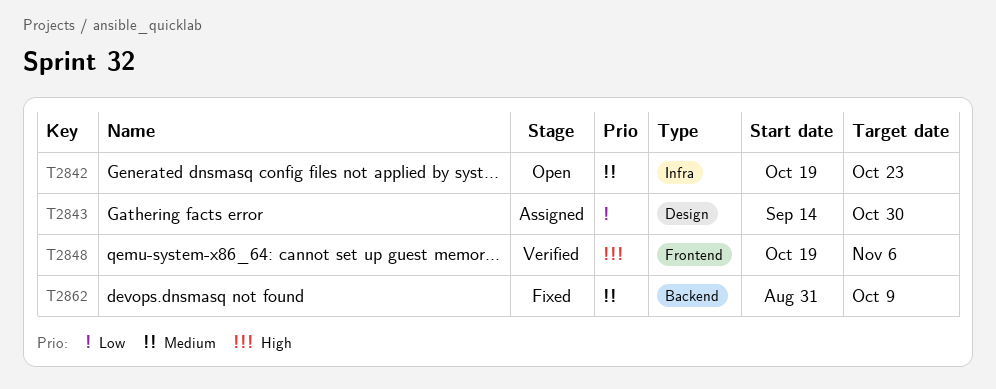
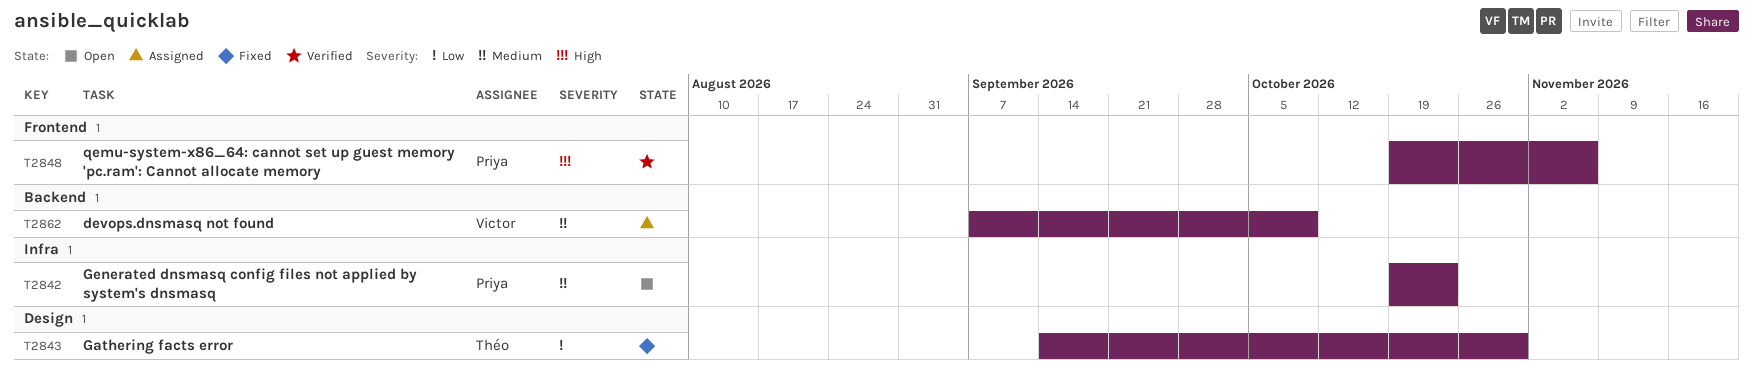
T2843, status: Assigned -> Fixed
T2862, status: Fixed -> Assigned
T2862, start: Aug 31 -> Sep 7

